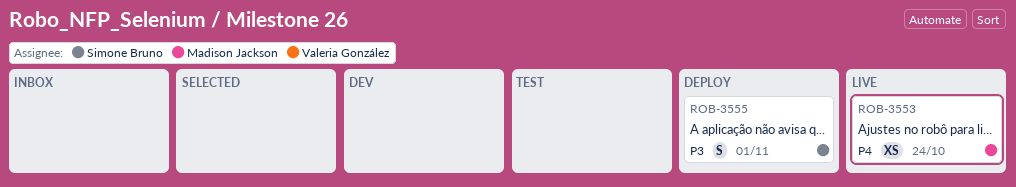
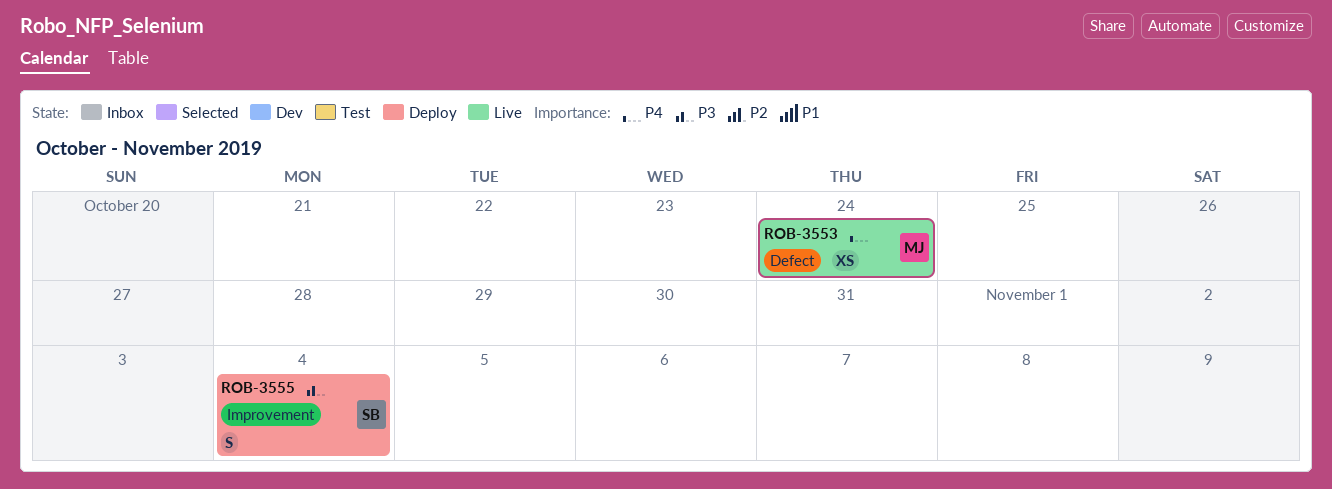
ROB-3555, due: Nov 1 -> Nov 4

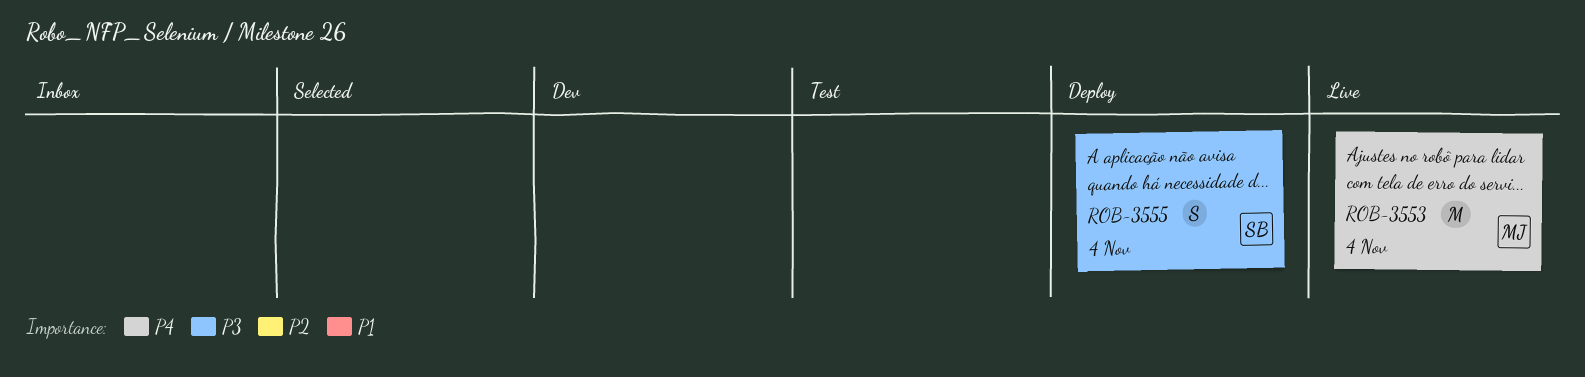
ROB-3553, estimate: XS -> M
ROB-3553, due: Oct 24 -> Nov 4

